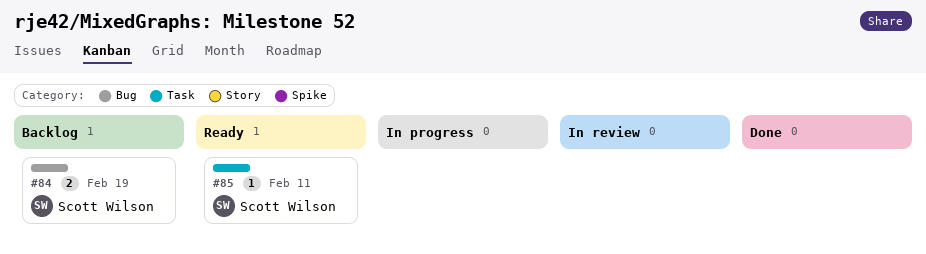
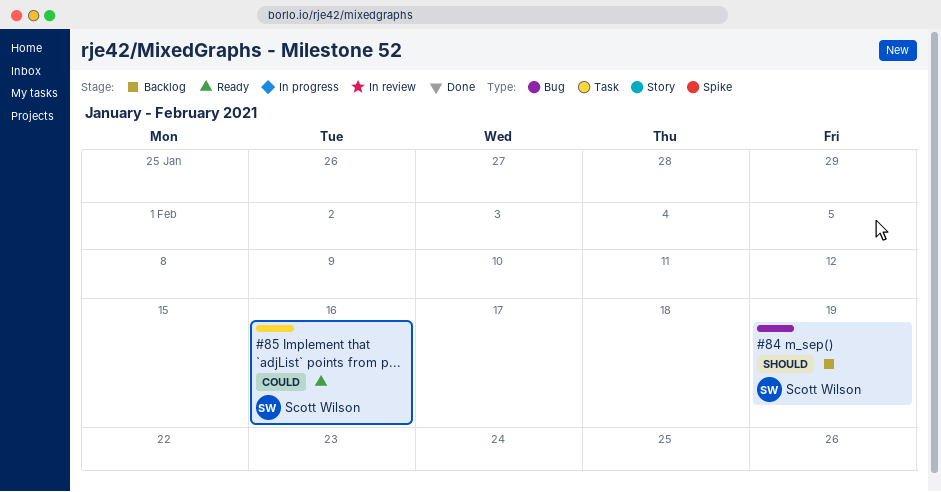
#85, due: Feb 11 -> Feb 16

